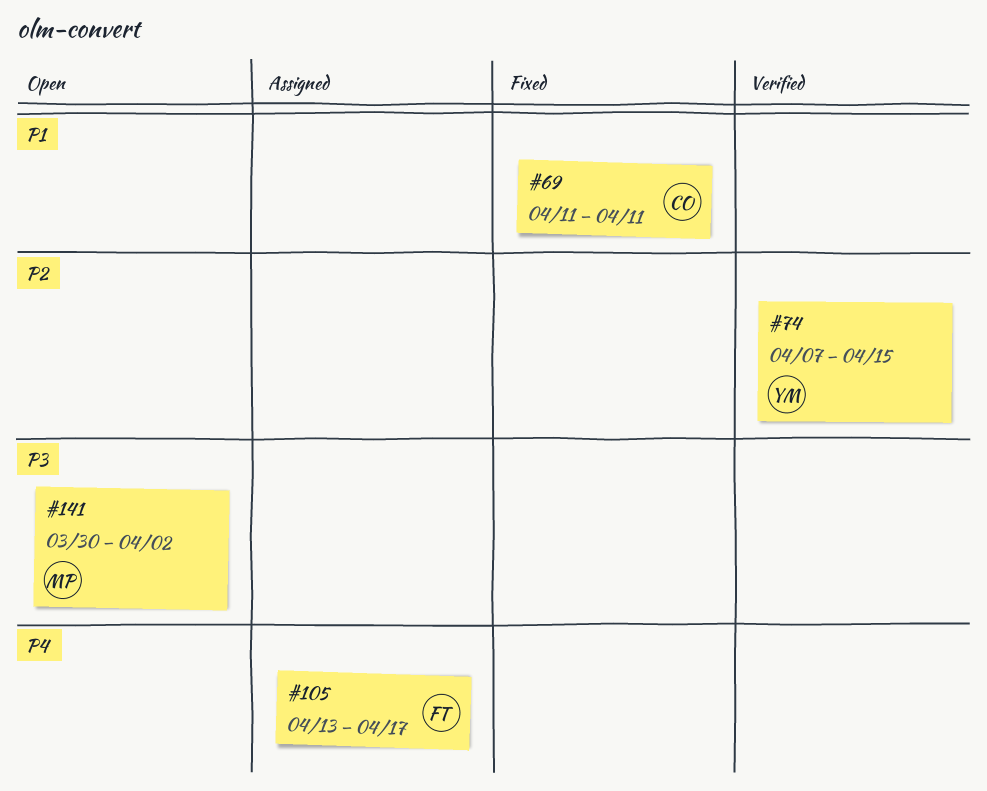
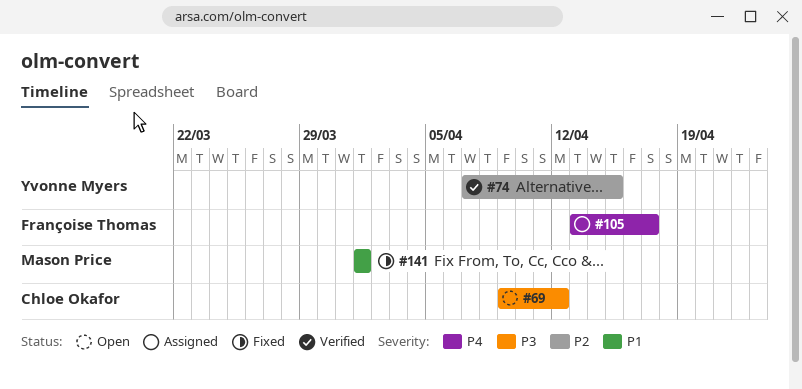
#69, status: Fixed -> Open
#69, priority: P1 -> P3
#69, start: Apr 11 -> Apr 9
#69, due: Apr 11 -> Apr 12
#141, status: Open -> Fixed
#141, priority: P3 -> P1
#141, start: Mar 30 -> Apr 1
#141, due: Apr 2 -> Apr 1

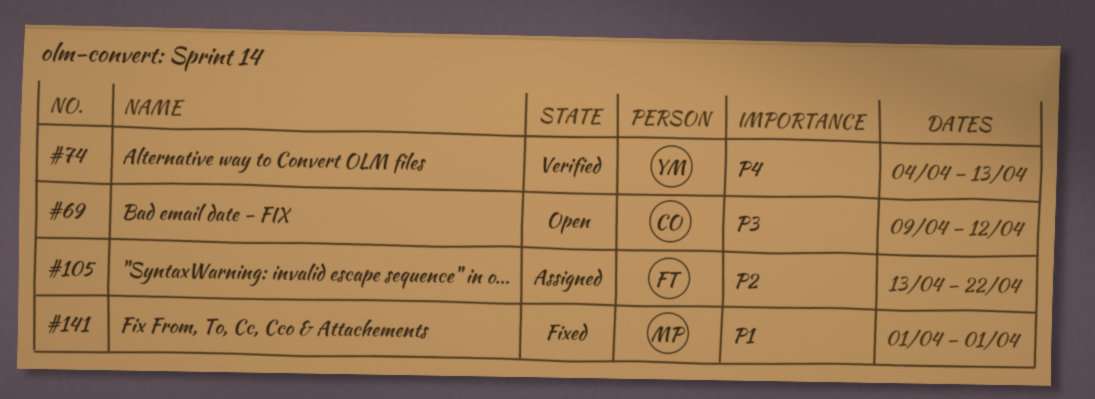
#74, priority: P2 -> P4
#74, start: Apr 7 -> Apr 4
#74, due: Apr 15 -> Apr 13
#105, priority: P4 -> P2
#105, due: Apr 17 -> Apr 22

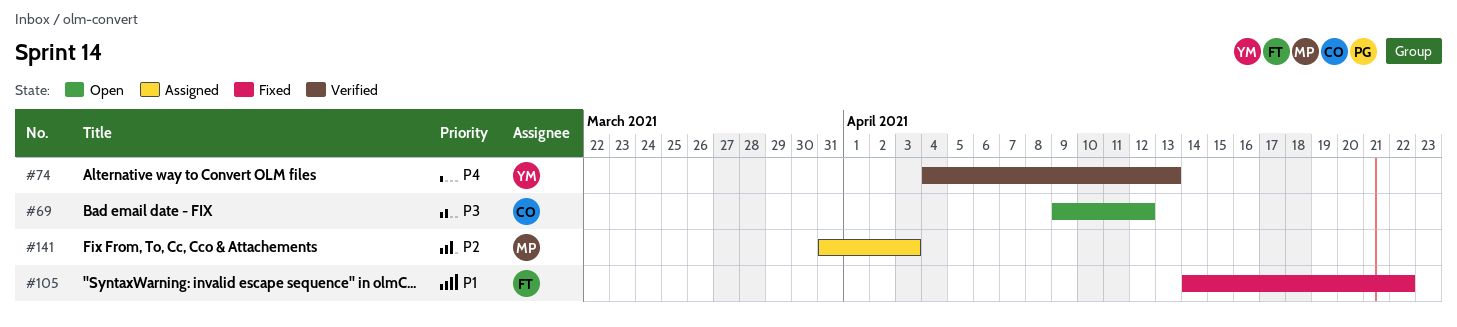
#105, status: Assigned -> Fixed
#105, priority: P2 -> P1
#105, start: Apr 13 -> Apr 14
#141, status: Fixed -> Assigned
#141, priority: P1 -> P2
#141, start: Apr 1 -> Mar 31
#141, due: Apr 1 -> Apr 3

